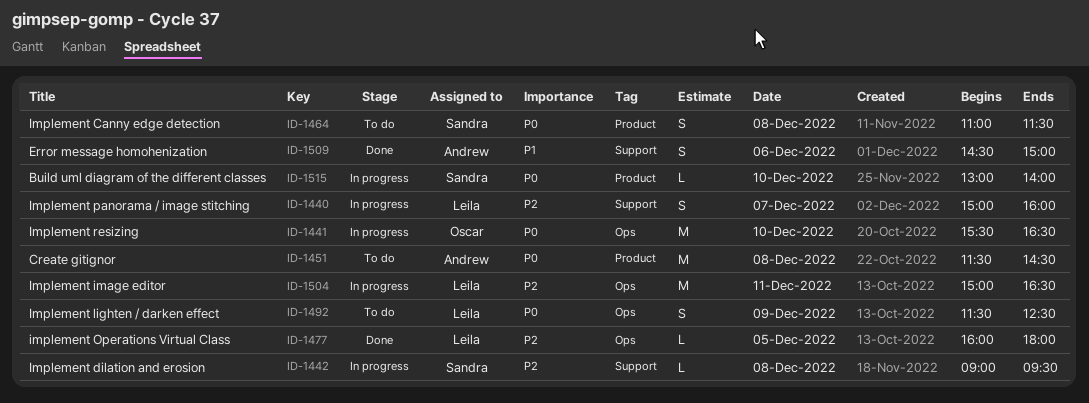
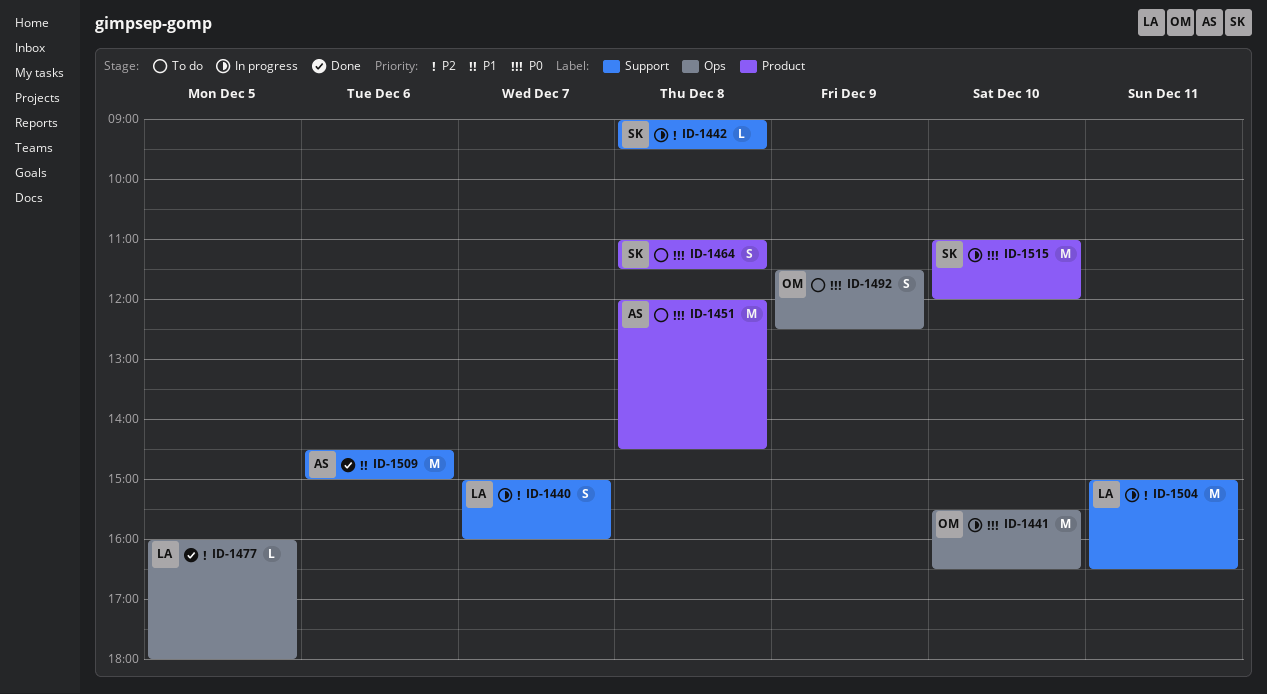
ID-1451, begins: 11:30 -> 12:00
ID-1492, owner: Leila -> Oscar
ID-1504, label: Ops -> Support
ID-1509, estimate: S -> M
ID-1515, estimate: L -> M
ID-1515, begins: 13:00 -> 11:00
ID-1515, ends: 14:00 -> 12:00

